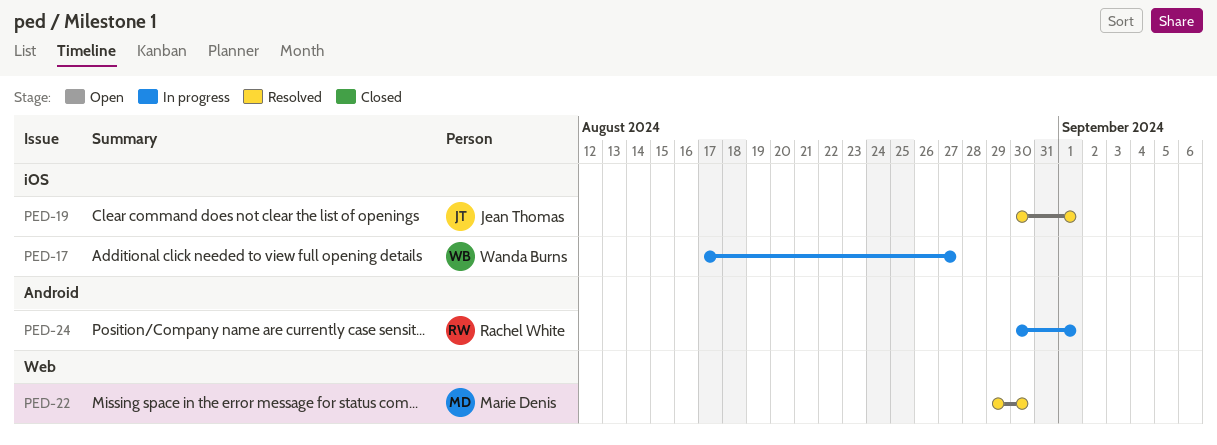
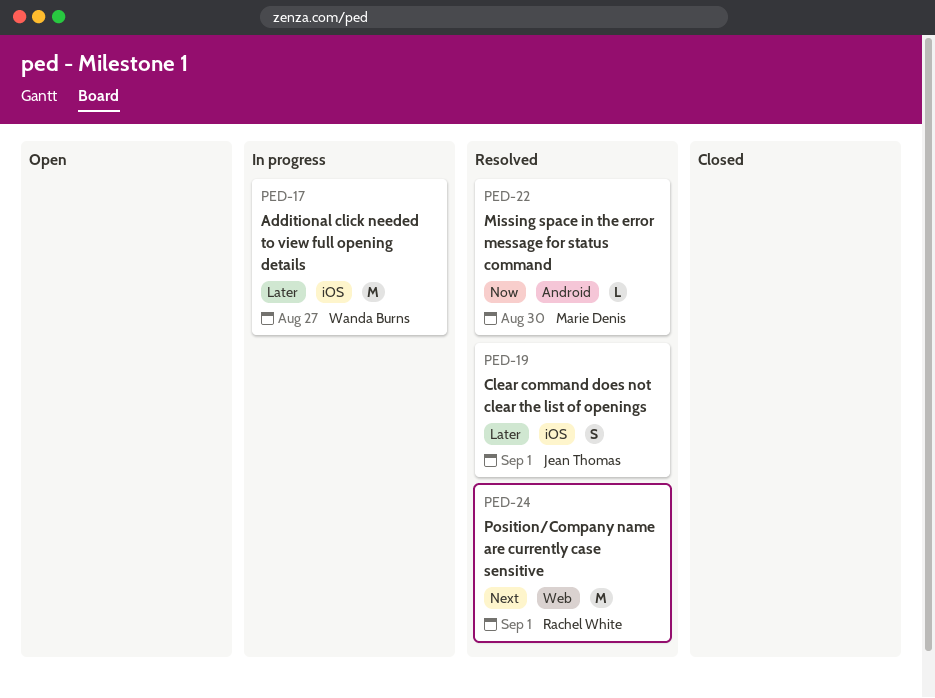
PED-22, label: Web -> Android
PED-24, status: In progress -> Resolved
PED-24, label: Android -> Web

